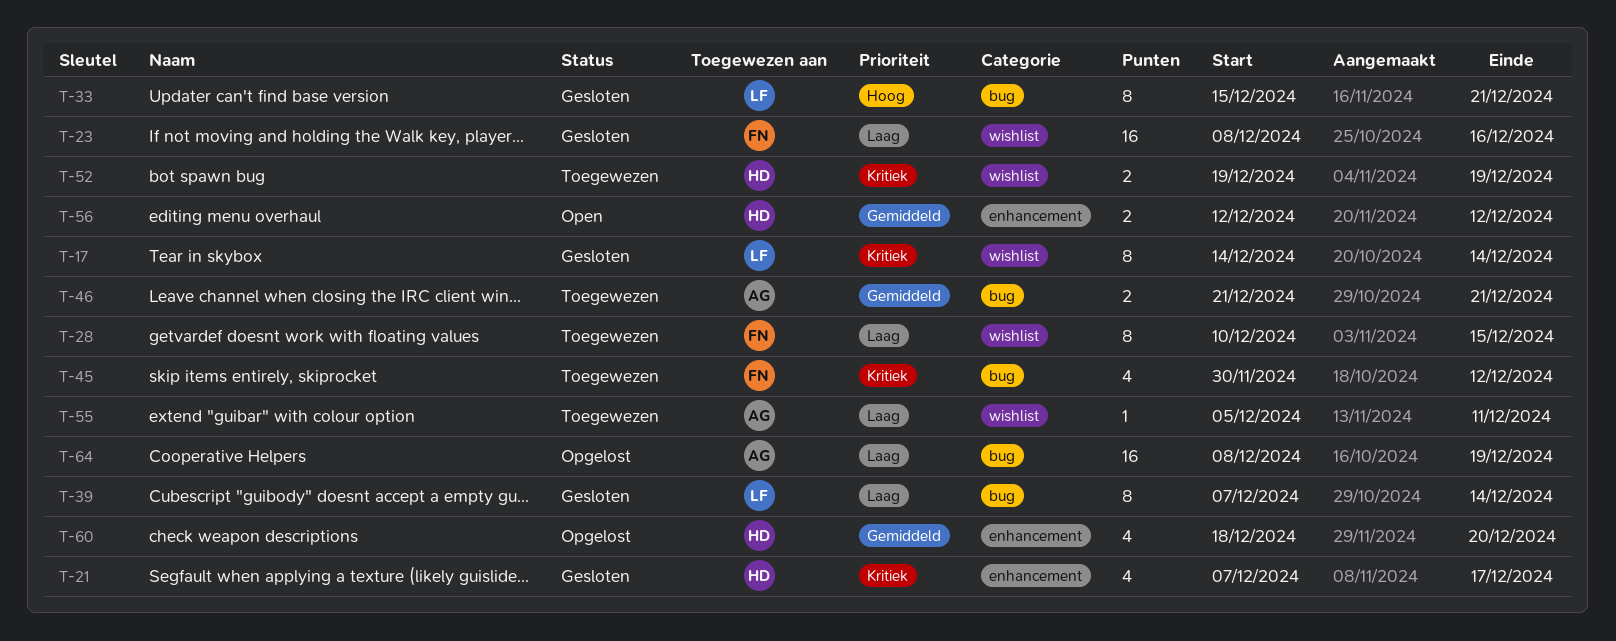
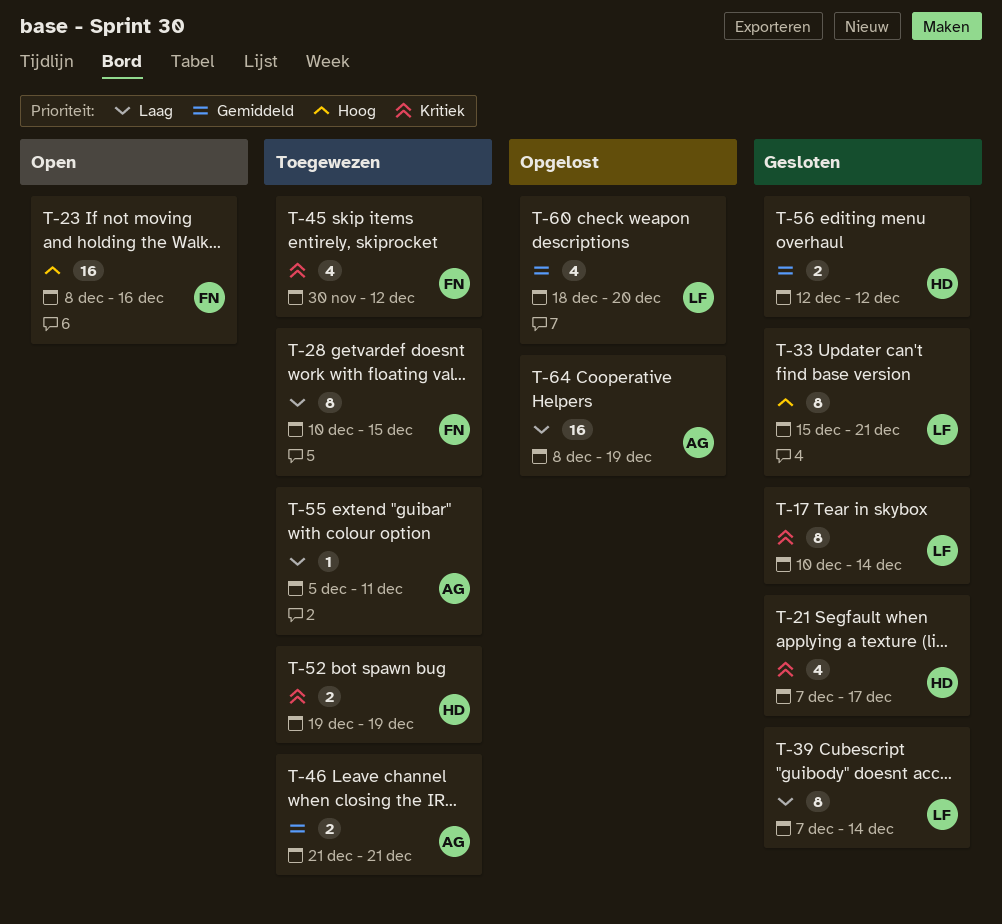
T-17, start: Dec 14 -> Dec 10
T-23, status: Gesloten -> Open
T-23, priority: Laag -> Hoog
T-56, status: Open -> Gesloten
T-60, owner: HD -> LF

